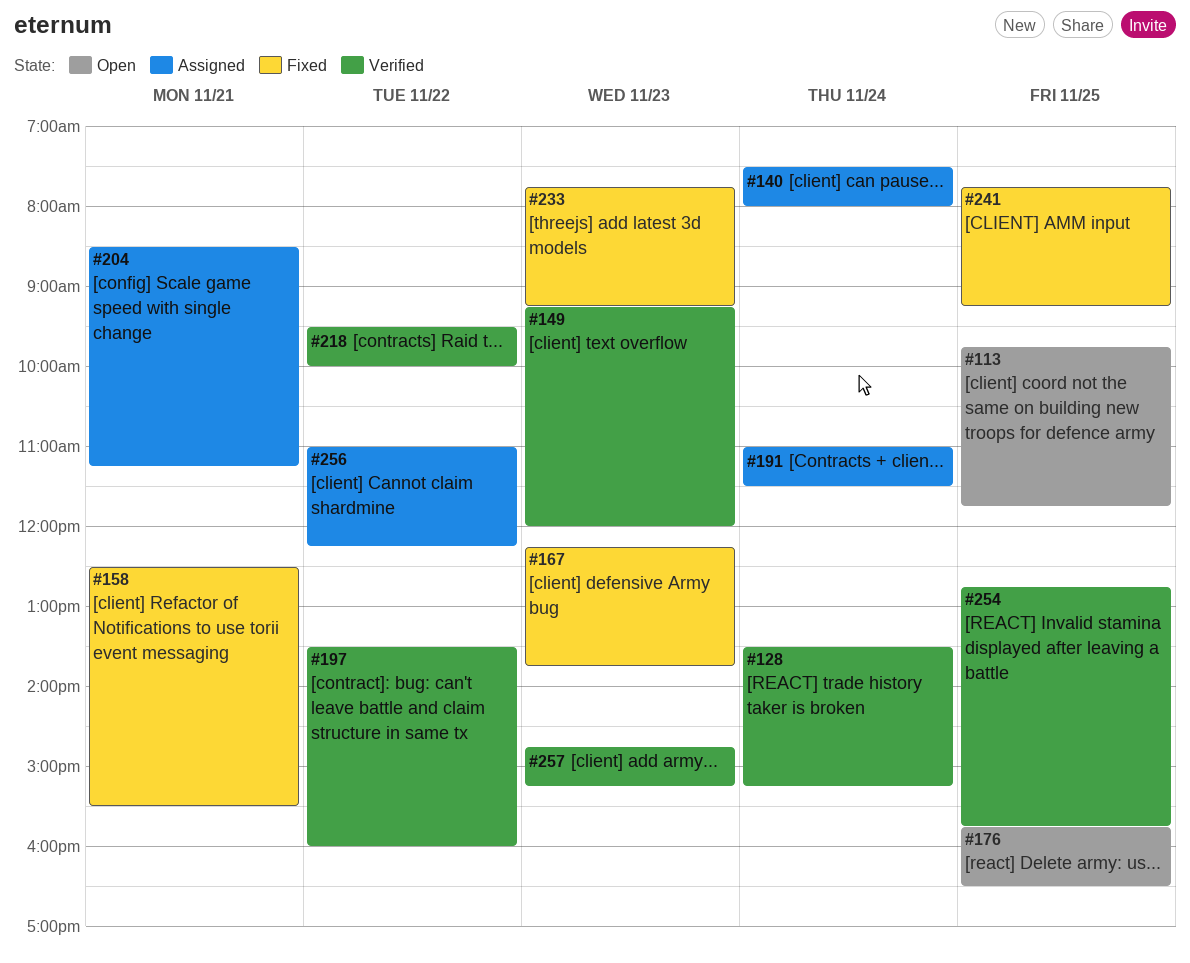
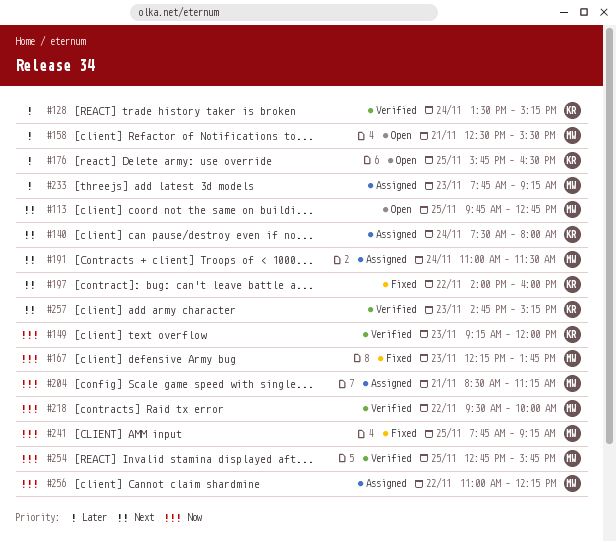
#113, ends: 11:45 -> 12:45
#158, status: Fixed -> Open
#197, status: Verified -> Fixed
#197, begins: 13:30 -> 14:00
#233, status: Fixed -> Assigned

